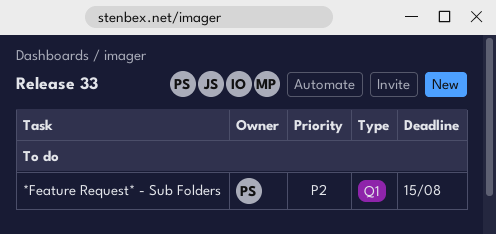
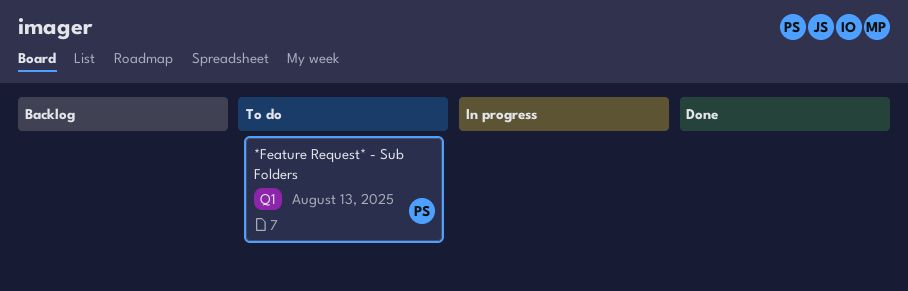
*Feature Request* - Sub Folders, due: Aug 15 -> Aug 13

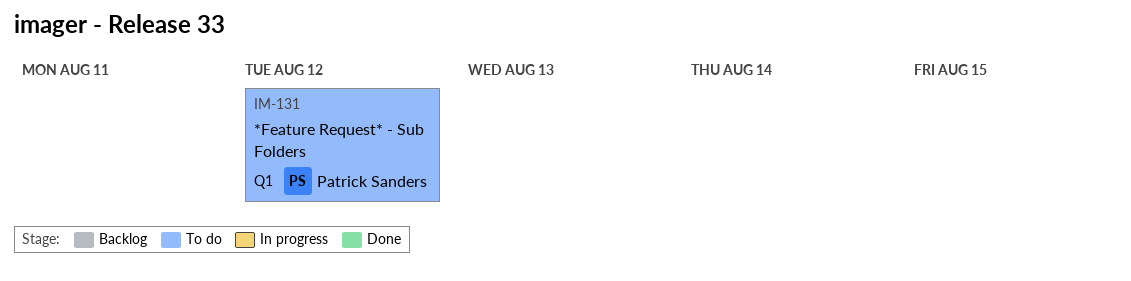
*Feature Request* - Sub Folders, due: Aug 13 -> Aug 12

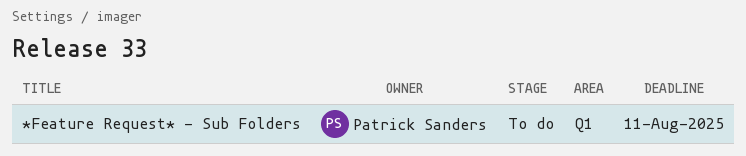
*Feature Request* - Sub Folders, due: Aug 12 -> Aug 11

